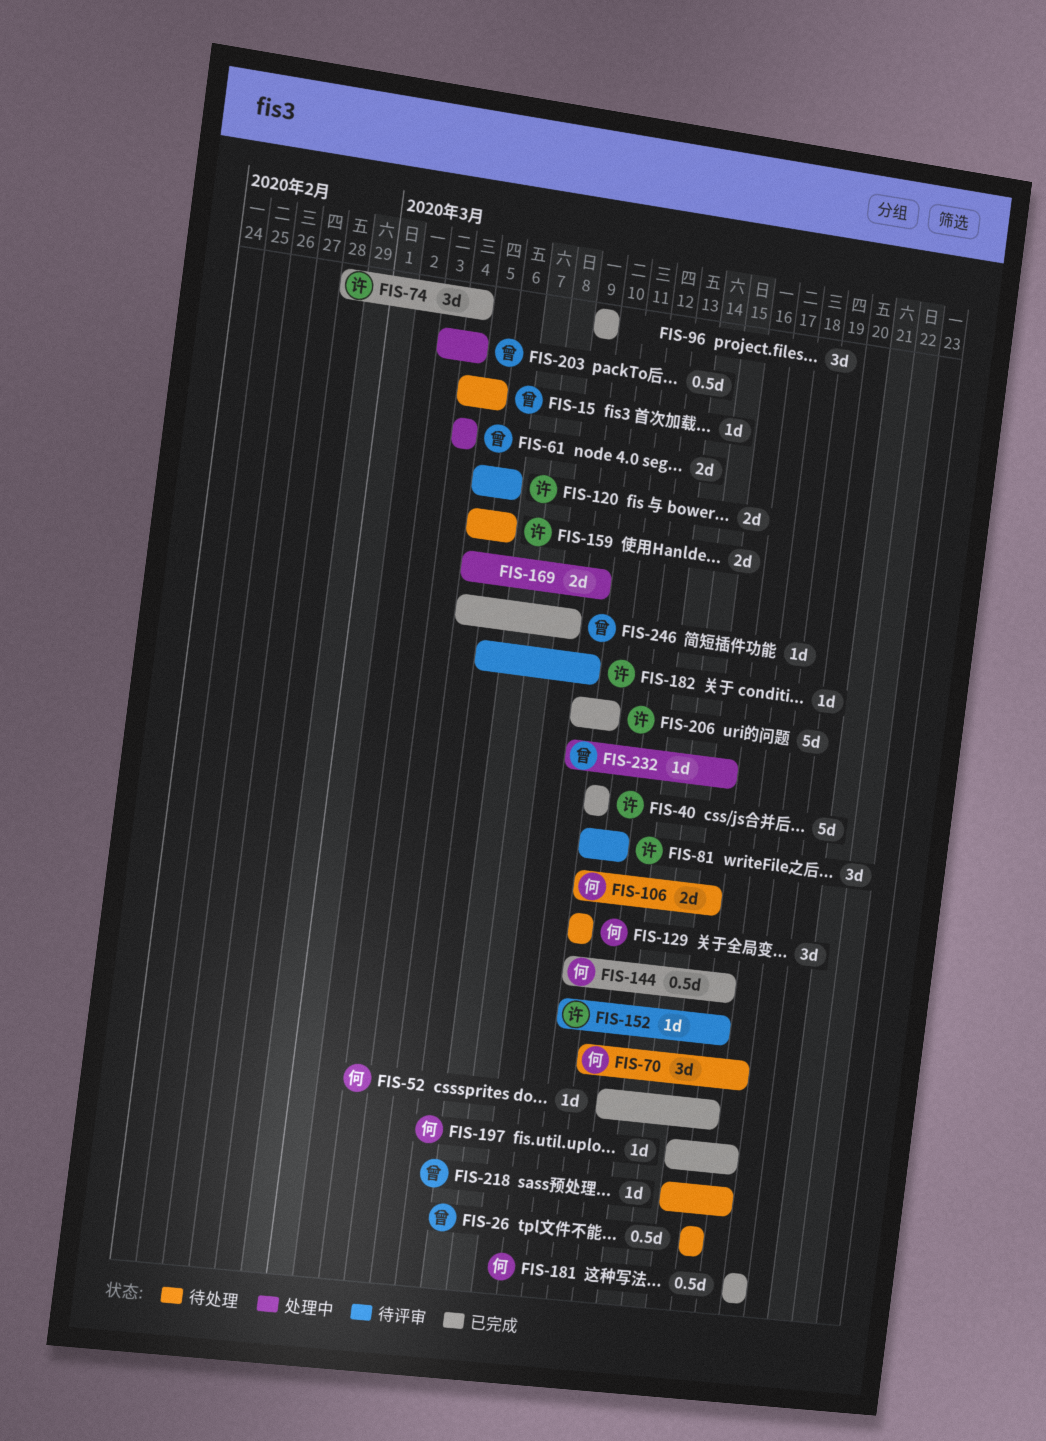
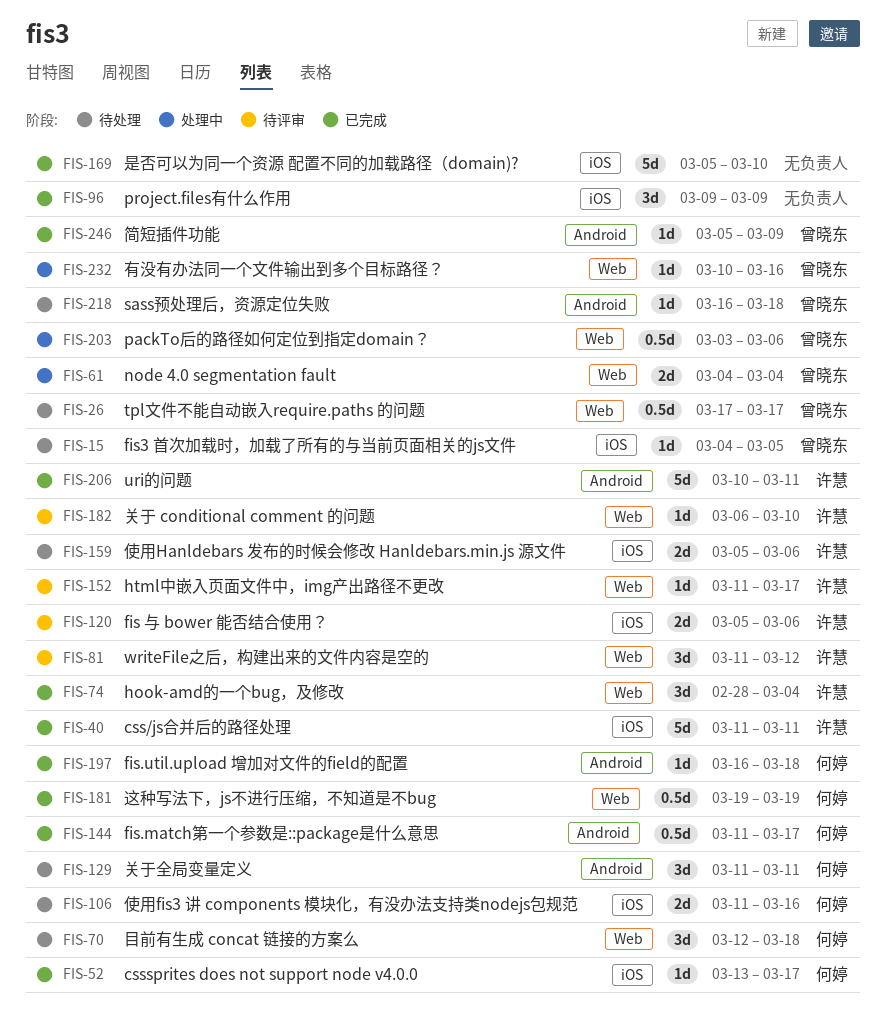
FIS-169, status: 处理中 -> 已完成
FIS-169, estimate: 2d -> 5d
FIS-203, due: Mar 4 -> Mar 6

